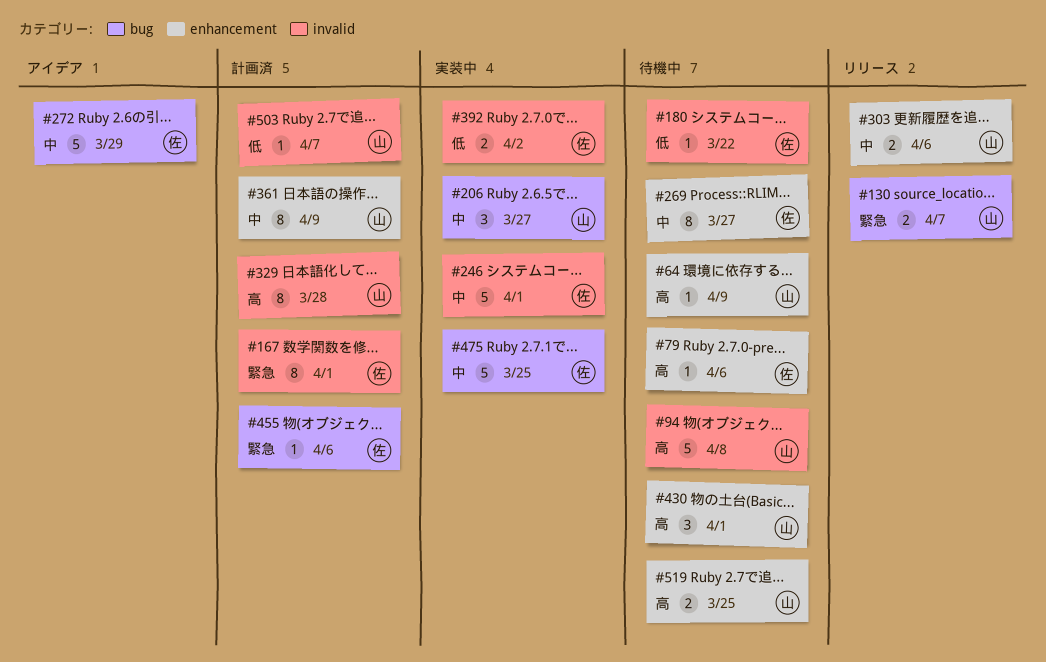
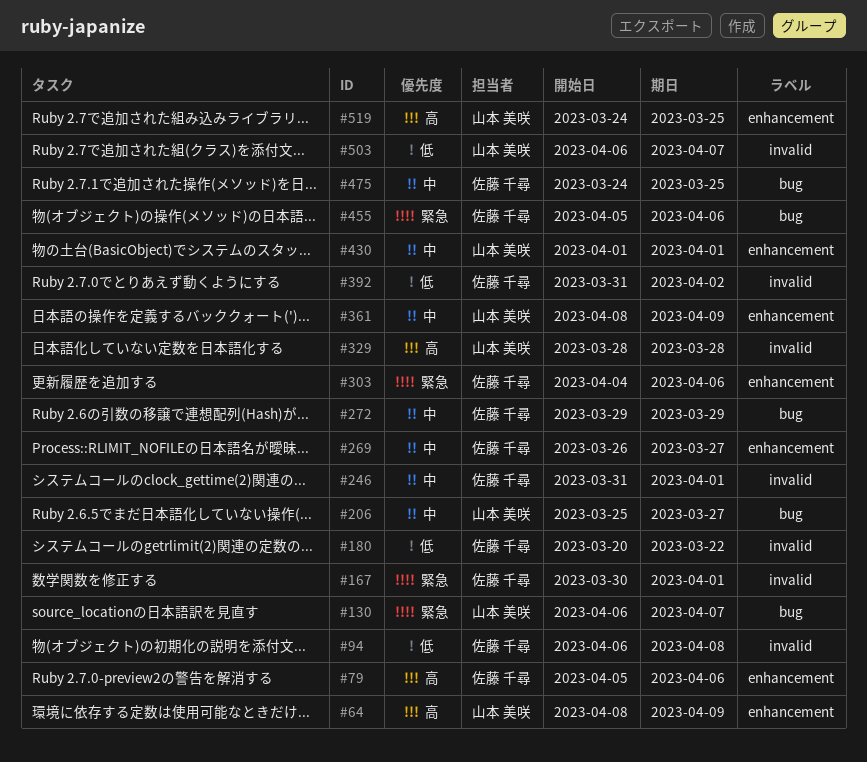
#94, owner: 山本 美咲 -> 佐藤 千尋
#94, priority: 高 -> 低
#303, owner: 山本 美咲 -> 佐藤 千尋
#303, priority: 中 -> 緊急
#430, priority: 高 -> 中

